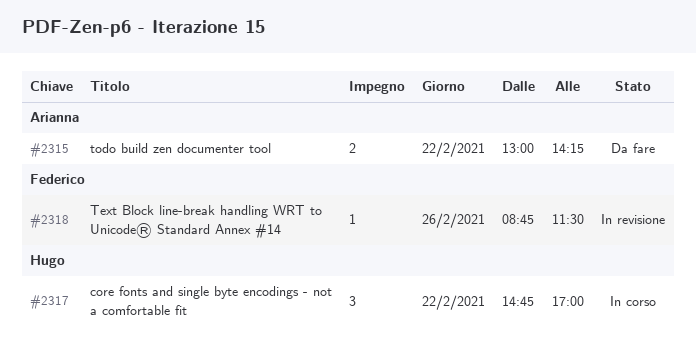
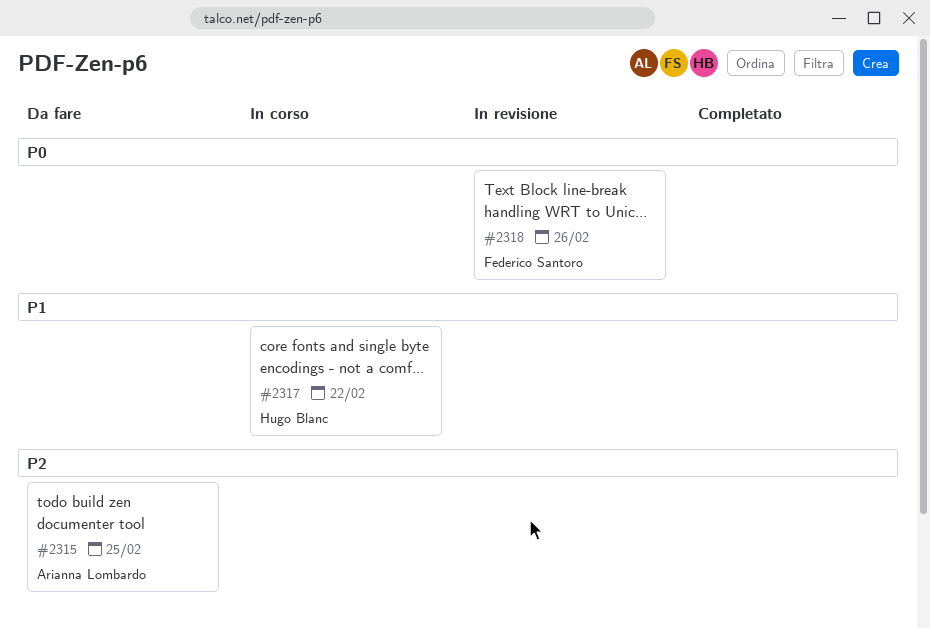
#2315, day: Feb 22 -> Feb 25

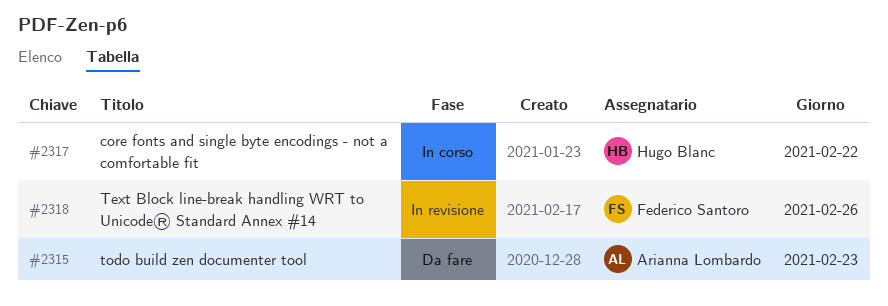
#2315, day: Feb 25 -> Feb 23

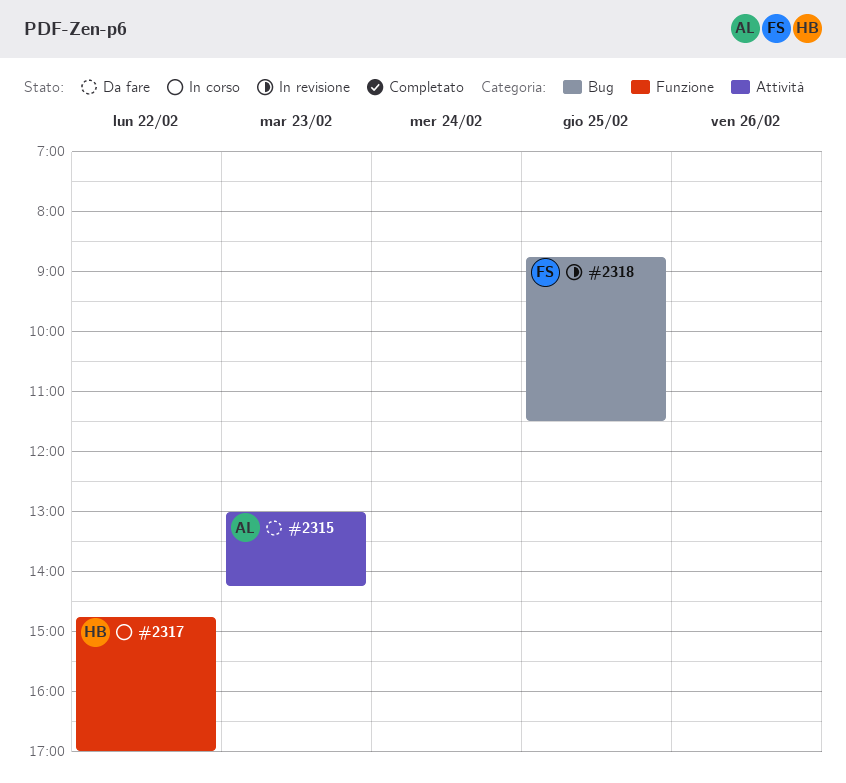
#2318, day: Feb 26 -> Feb 25

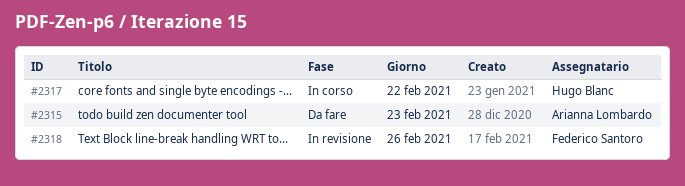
#2318, day: Feb 25 -> Feb 26

